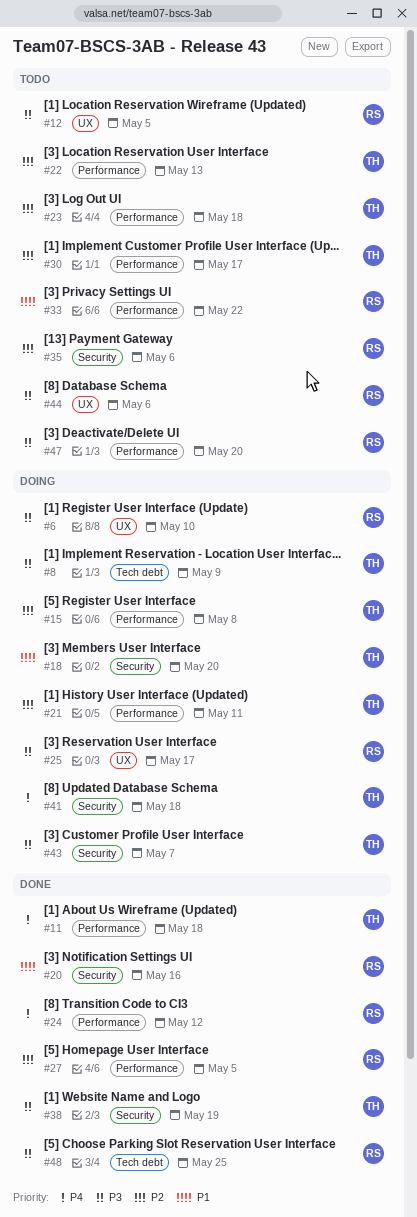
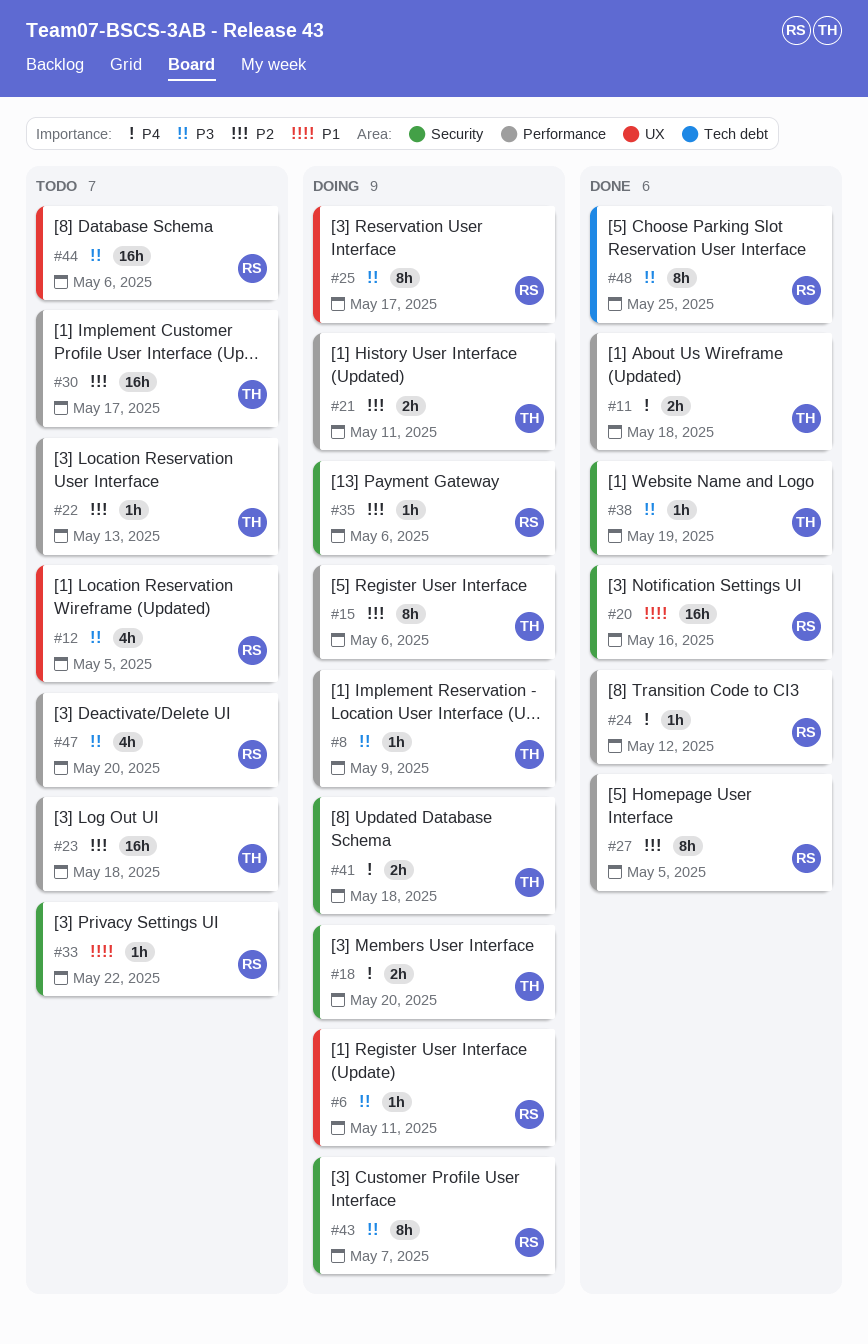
#6, due: May 10 -> May 11
#8, label: Tech debt -> Performance
#15, due: May 8 -> May 6
#18, priority: P1 -> P4
#33, label: Performance -> Security
#35, status: Todo -> Doing
#43, owner: TH -> RS

